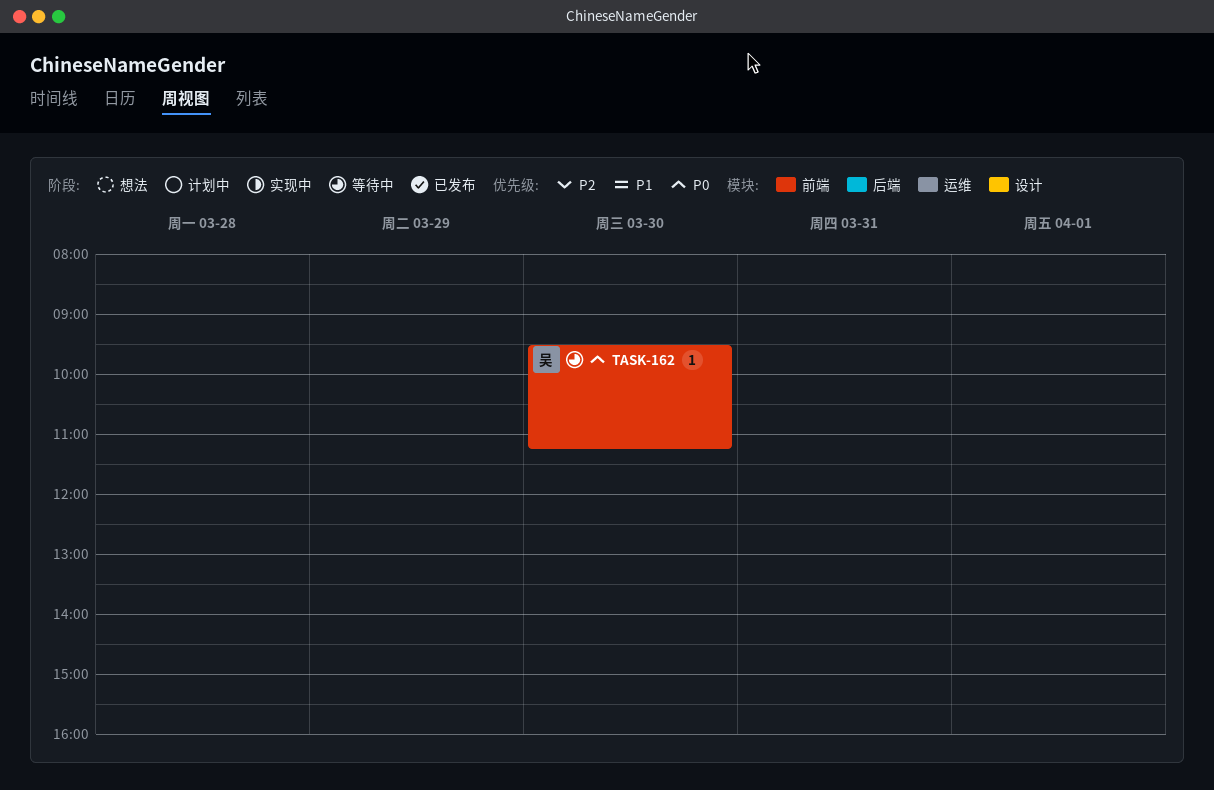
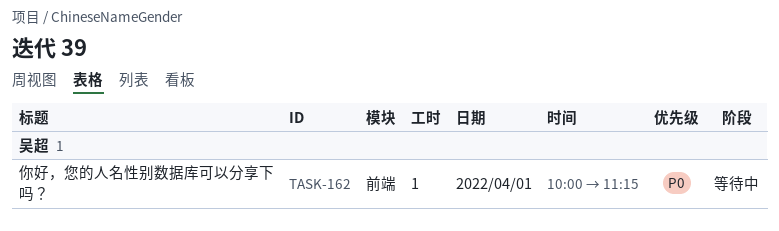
TASK-162, day: Mar 30 -> Apr 1
TASK-162, begins: 09:30 -> 10:00

